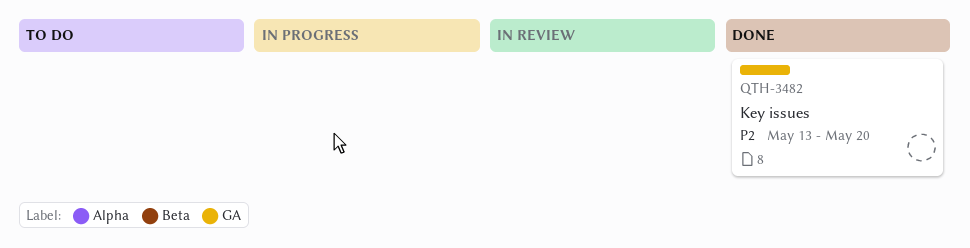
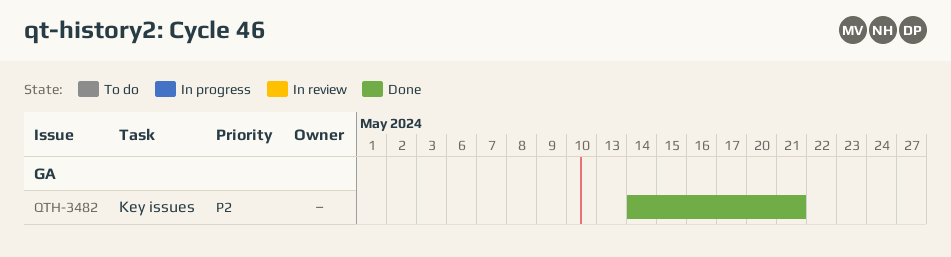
QTH-3482, start: May 13 -> May 14
QTH-3482, due: May 20 -> May 21

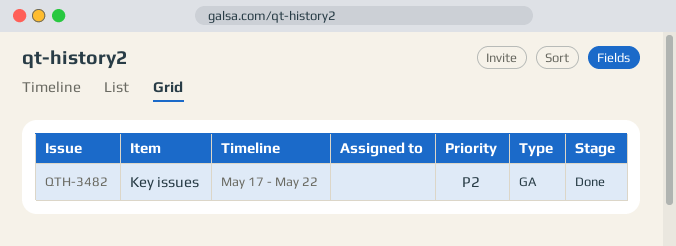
QTH-3482, start: May 14 -> May 17
QTH-3482, due: May 21 -> May 22

